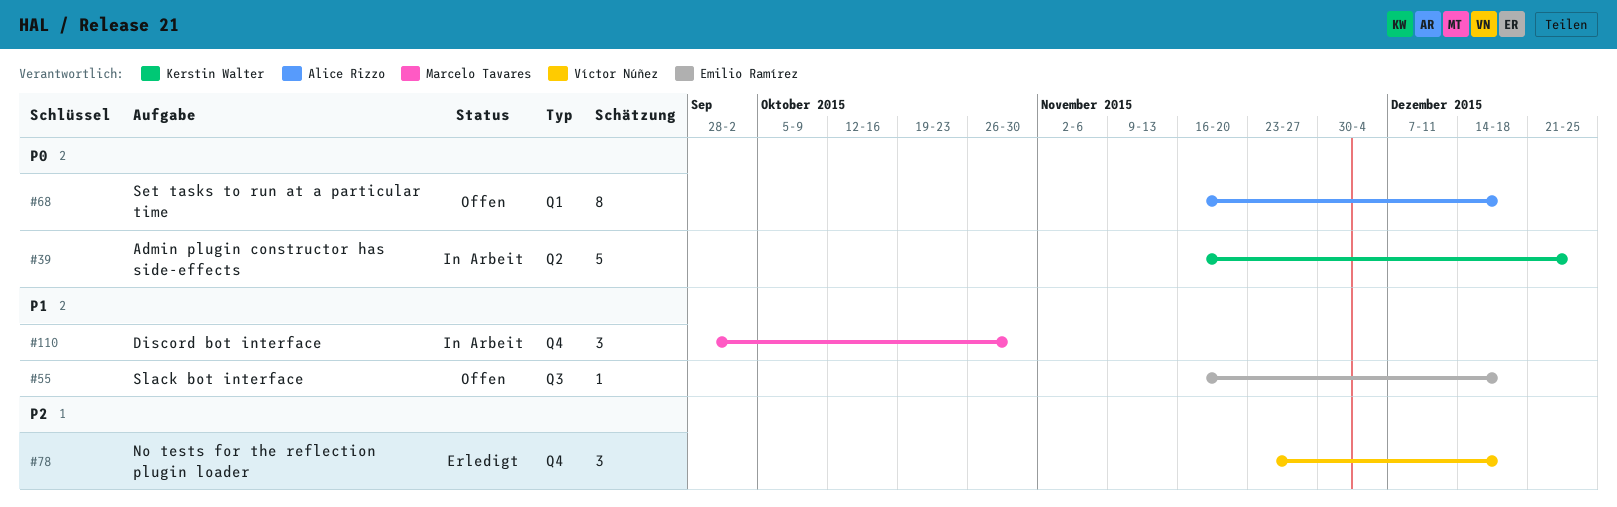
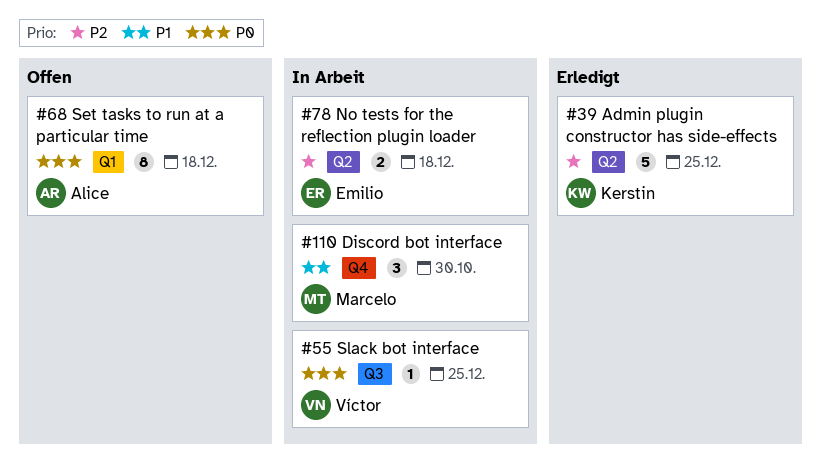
#39, status: In Arbeit -> Erledigt
#39, priority: P0 -> P2
#55, status: Offen -> In Arbeit
#55, owner: Emilio Ramírez -> Víctor Núñez
#55, priority: P1 -> P0
#55, due: Dec 18 -> Dec 25
#78, status: Erledigt -> In Arbeit
#78, owner: Víctor Núñez -> Emilio Ramírez
#78, label: Q4 -> Q2
#78, estimate: 3 -> 2

